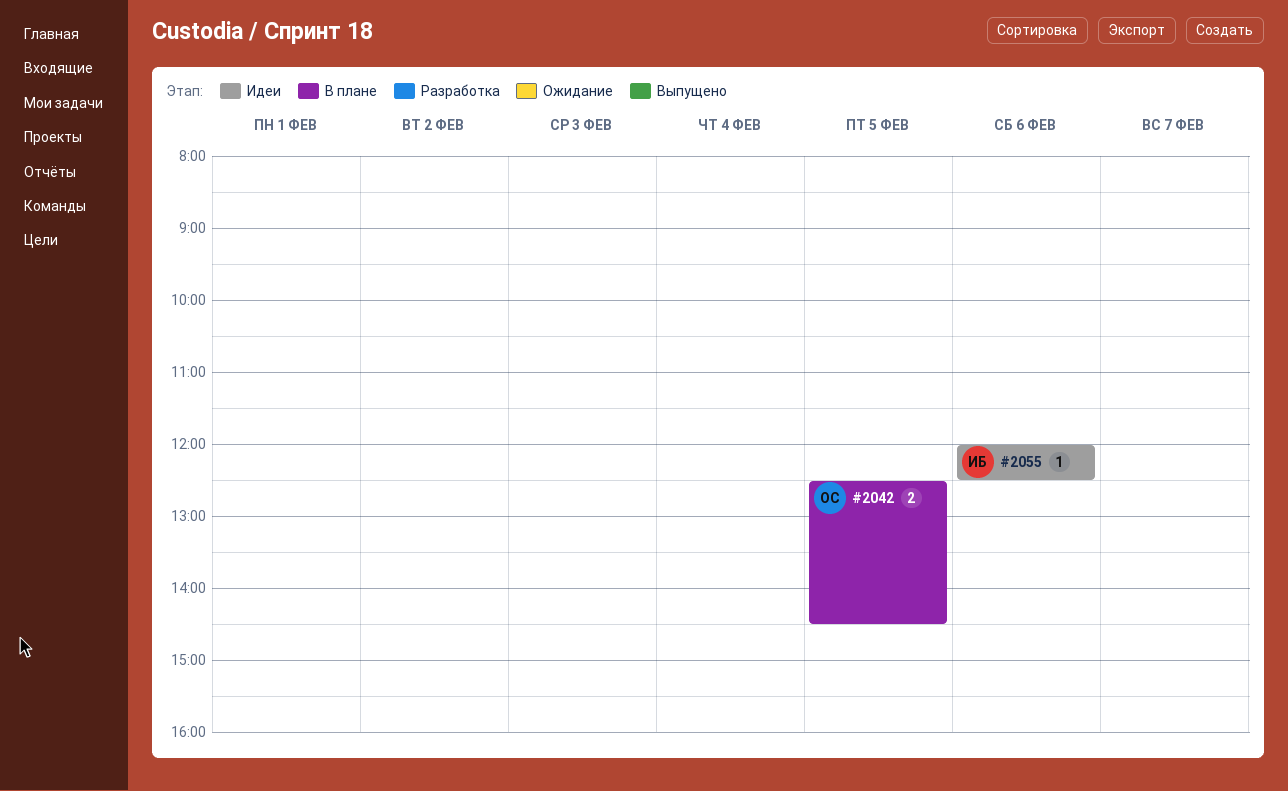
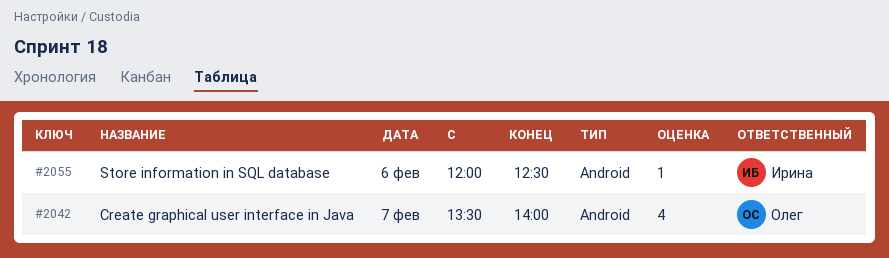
#2042, estimate: 2 -> 4
#2042, day: Feb 5 -> Feb 7
#2042, begins: 12:30 -> 13:30
#2042, ends: 14:30 -> 14:00

